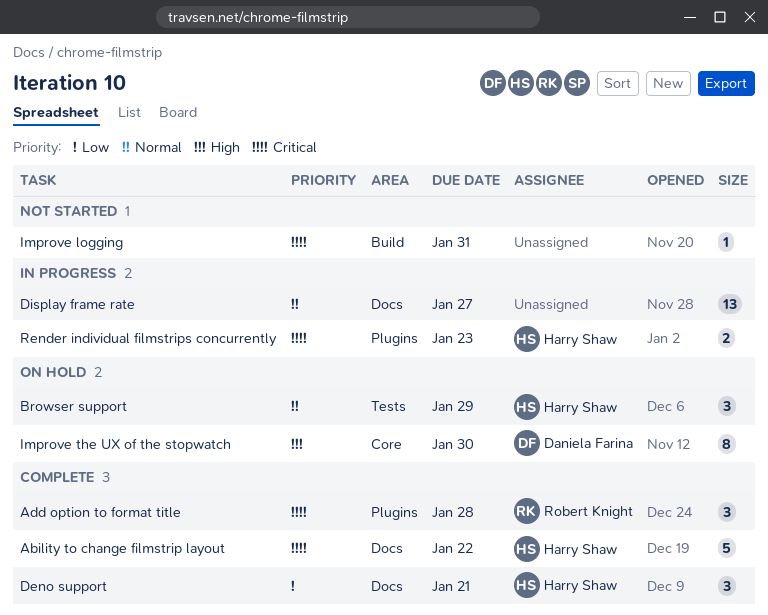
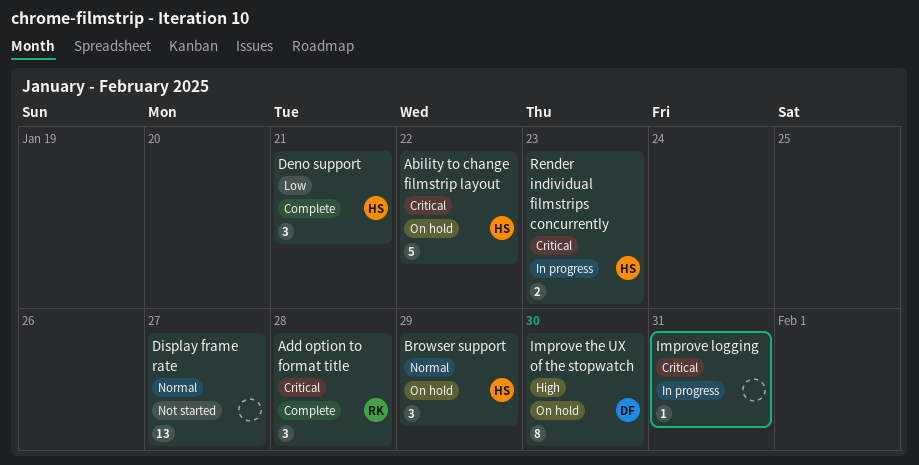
Ability to change filmstrip layout, status: Complete -> On hold
Display frame rate, status: In progress -> Not started
Improve logging, status: Not started -> In progress

